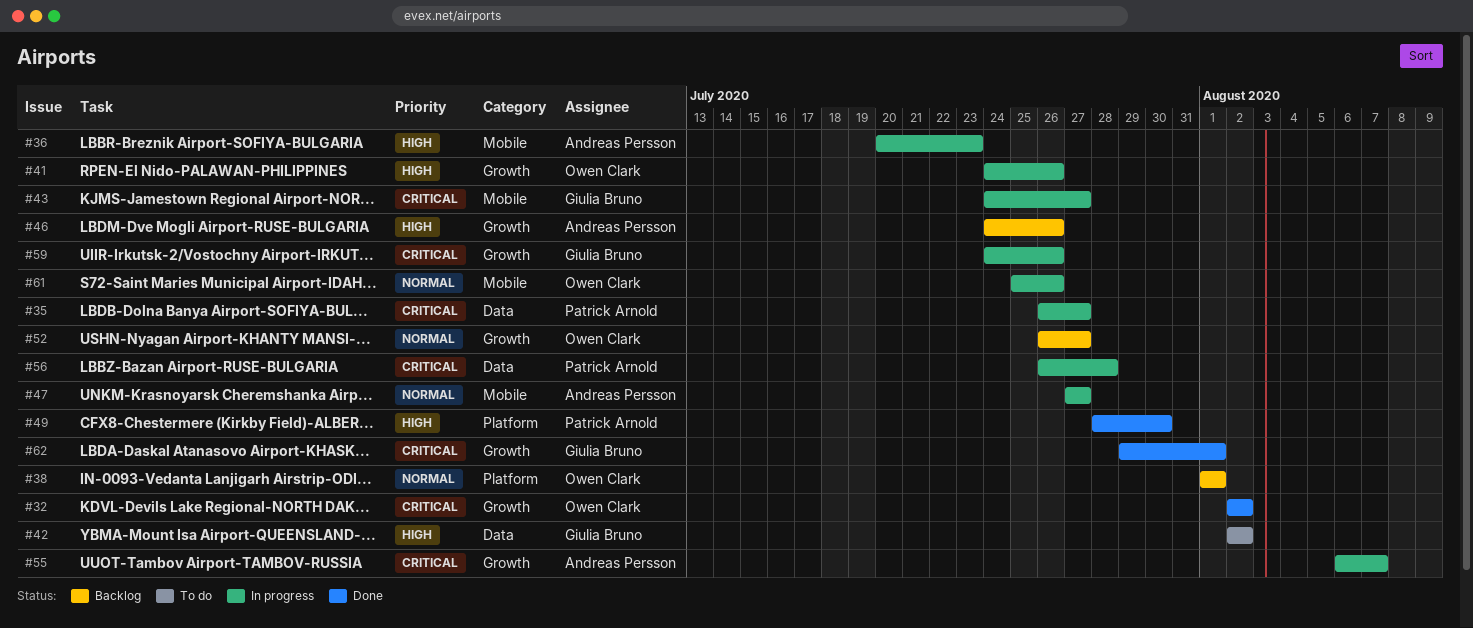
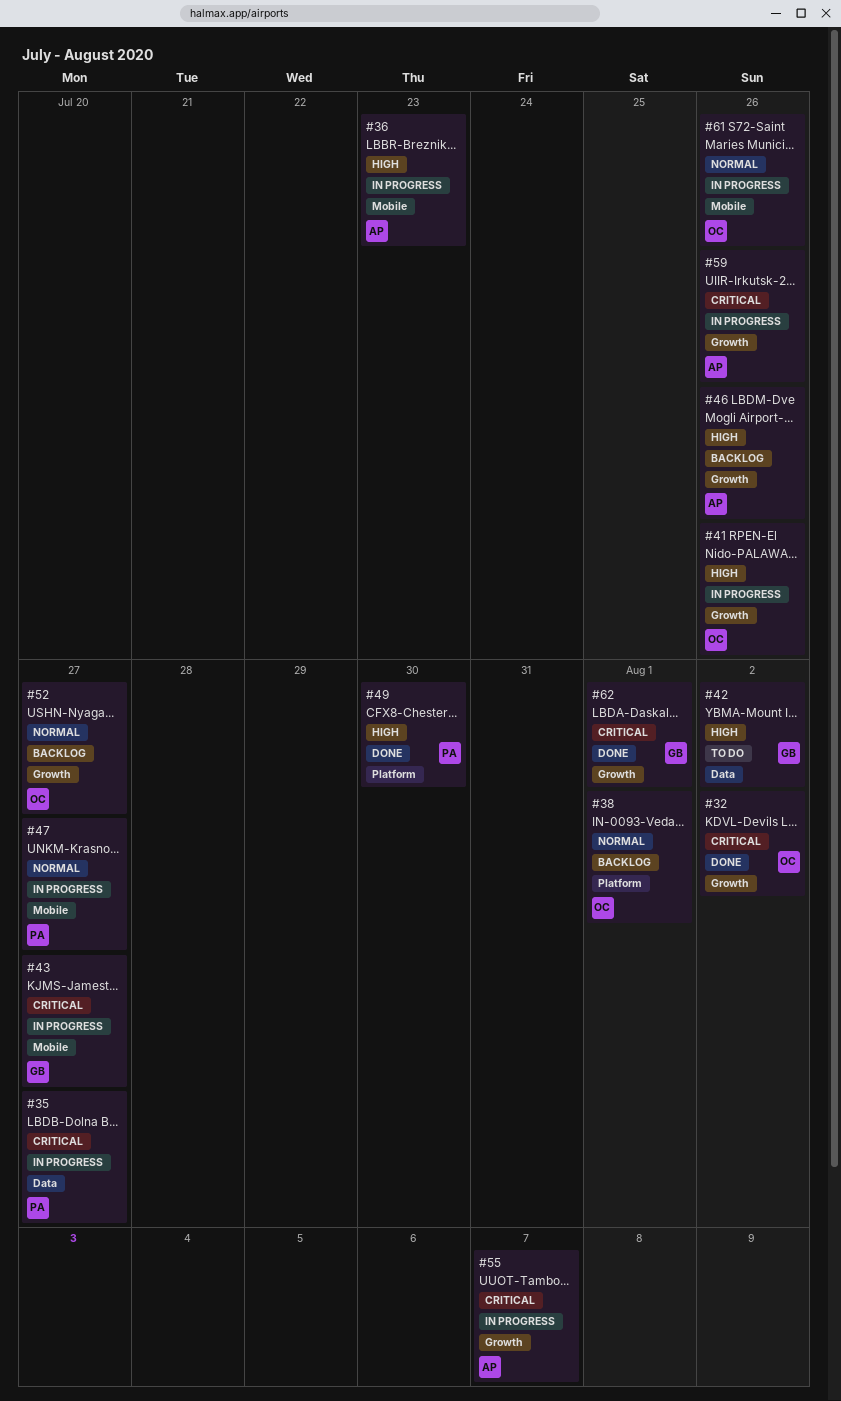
#47, owner: Andreas Persson -> Patrick Arnold
#56: present -> none
#59, owner: Giulia Bruno -> Andreas Persson

